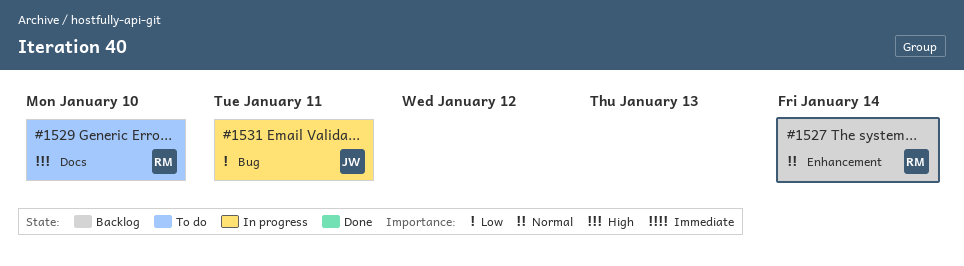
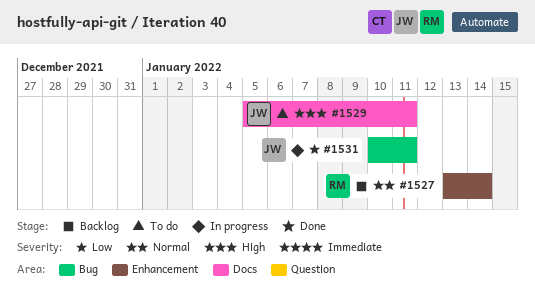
#1529, owner: RM -> JW
#1529, due: Jan 10 -> Jan 11

